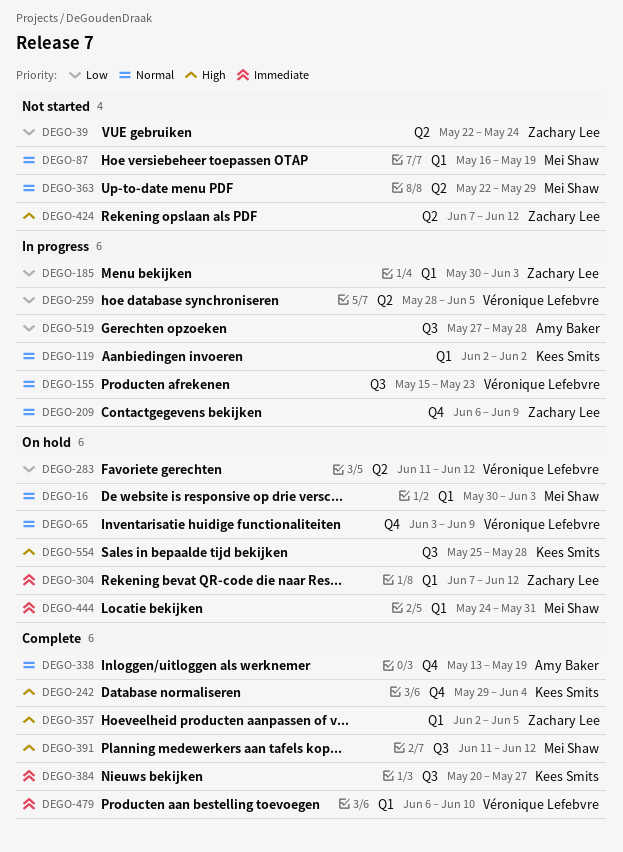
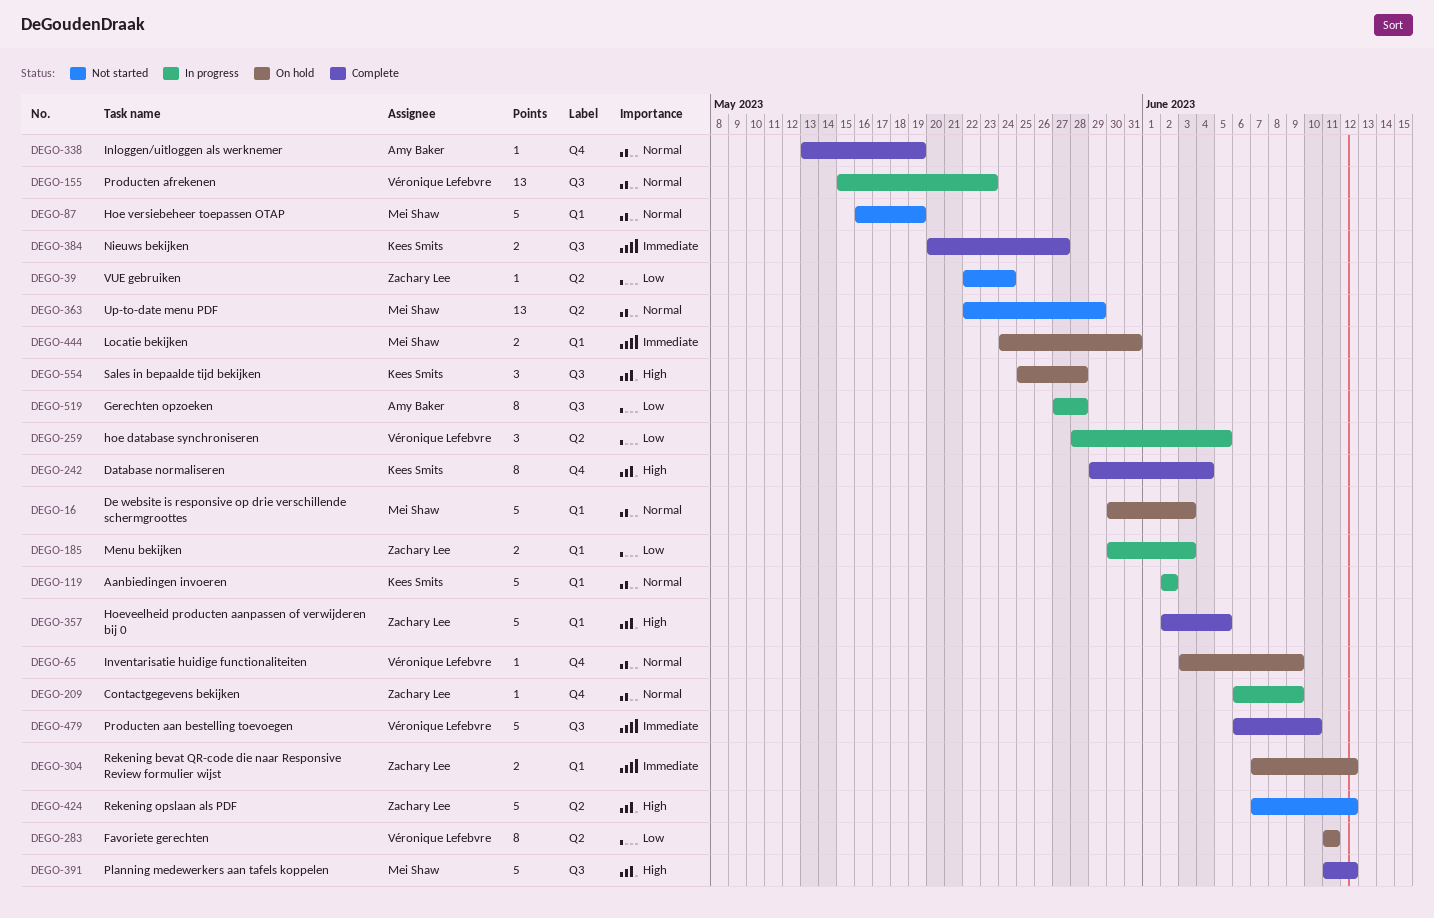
DEGO-283, due: Jun 12 -> Jun 11
DEGO-479, label: Q1 -> Q3

